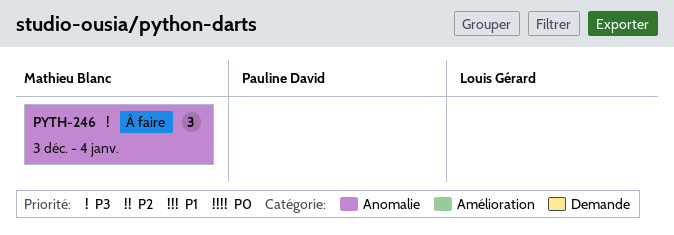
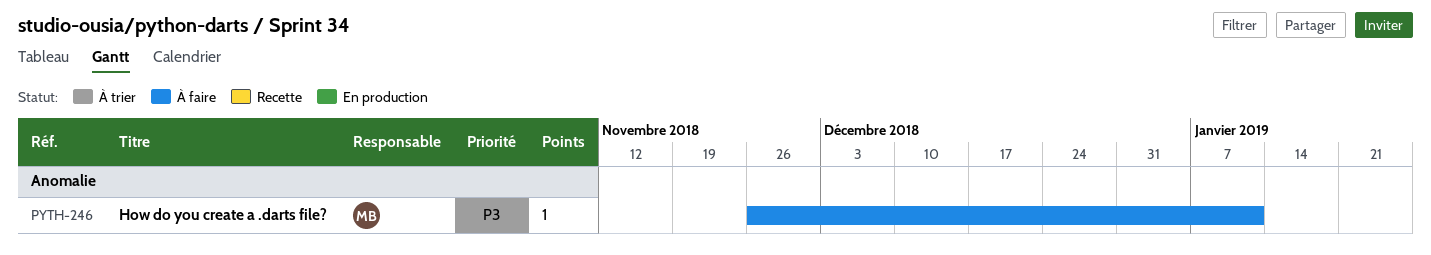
PYTH-246, estimate: 3 -> 1
PYTH-246, start: Dec 3 -> Nov 26
PYTH-246, due: Jan 4 -> Jan 11

